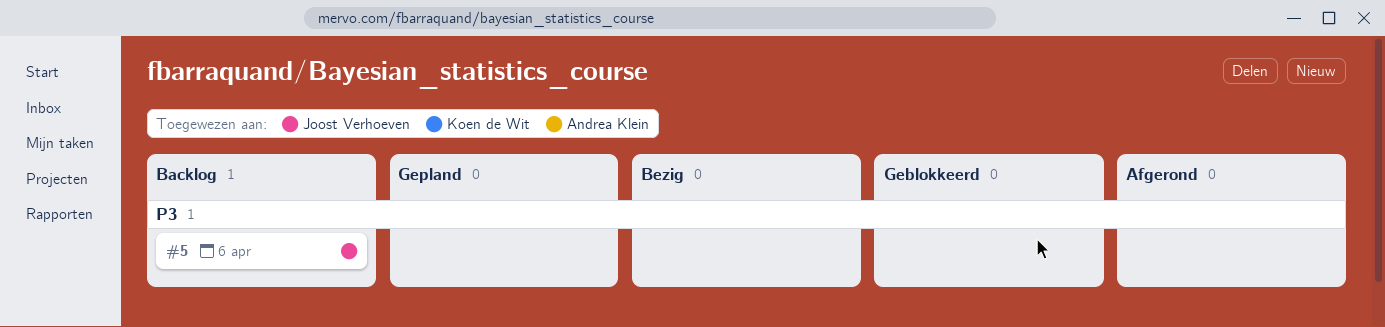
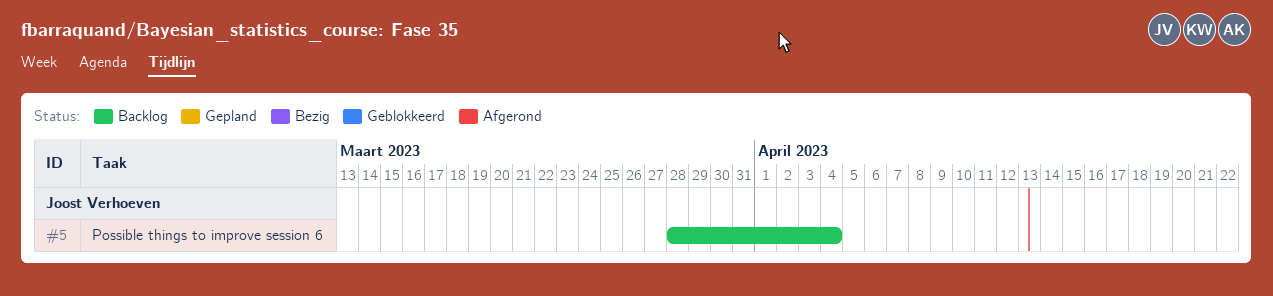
#5, due: Apr 6 -> Apr 4

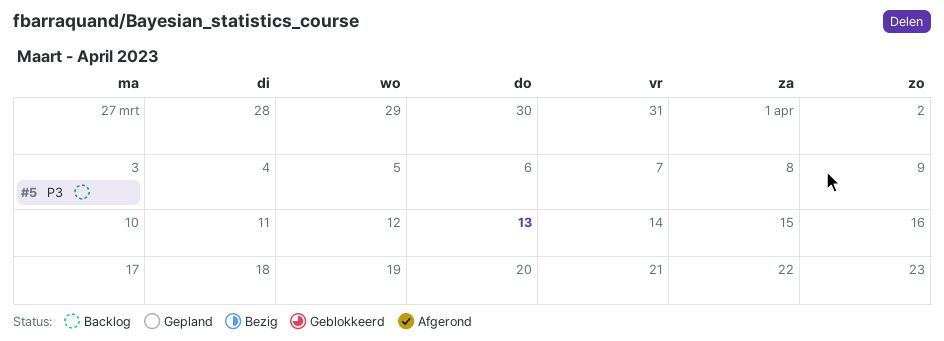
#5, due: Apr 4 -> Apr 3

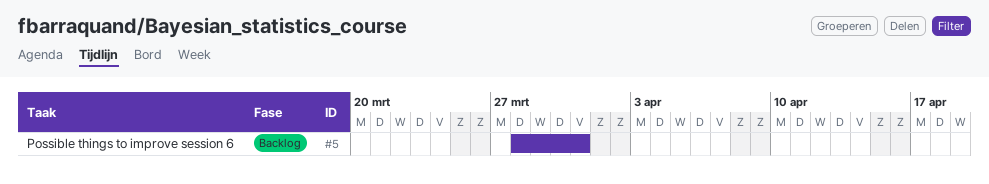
#5, due: Apr 3 -> Mar 31

